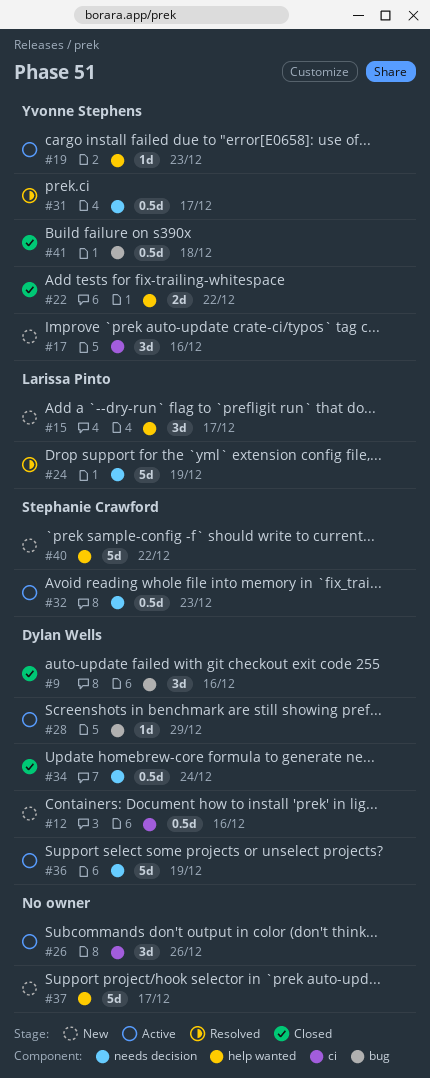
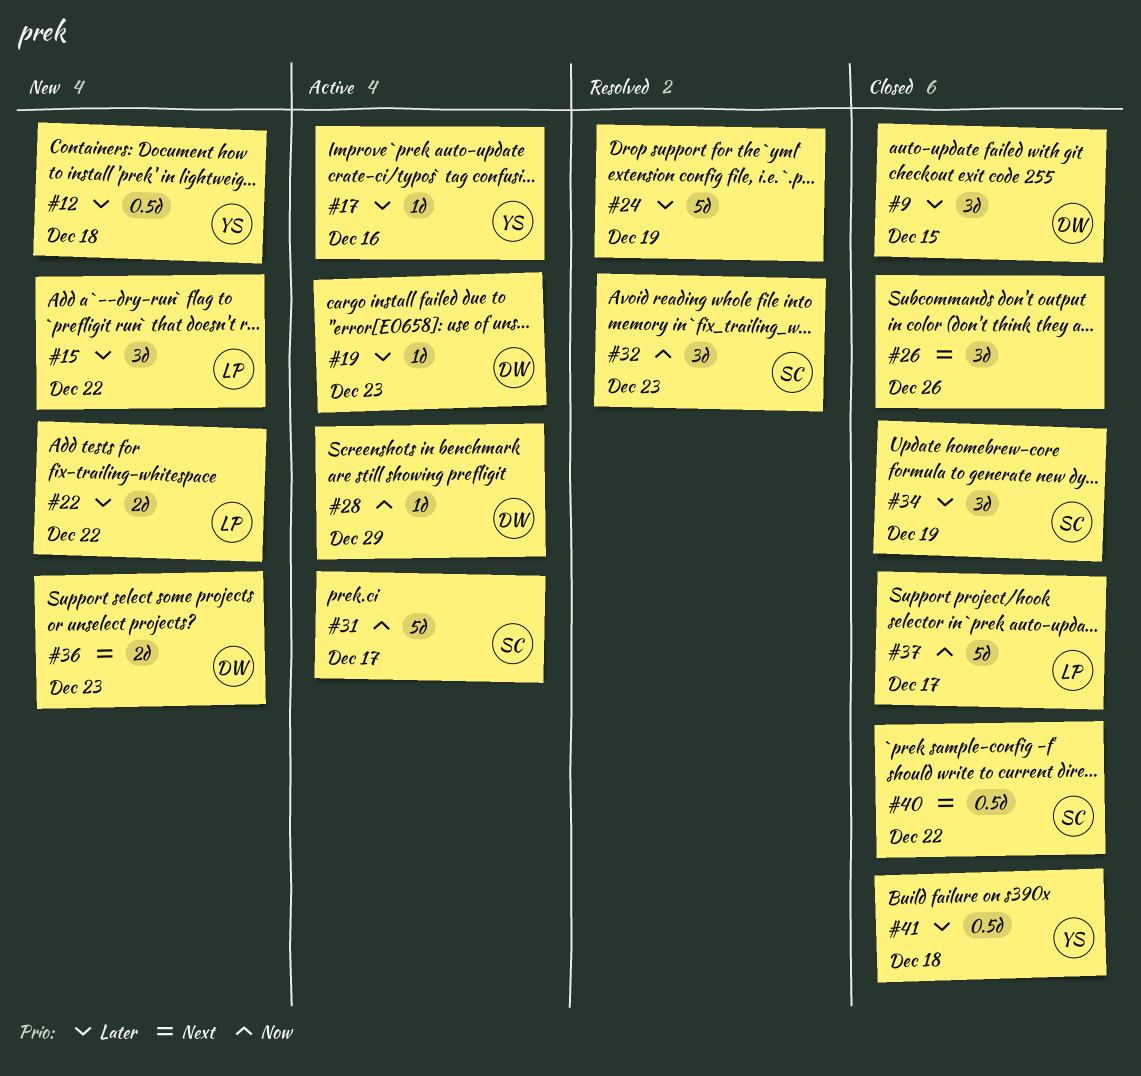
#9, due: Dec 16 -> Dec 15
#12, owner: Dylan Wells -> Yvonne Stephens
#12, due: Dec 16 -> Dec 18
#15, due: Dec 17 -> Dec 22
#17, status: New -> Active
#17, estimate: 3d -> 1d
#19, owner: Yvonne Stephens -> Dylan Wells
#22, status: Closed -> New
#22, owner: Yvonne Stephens -> Larissa Pinto
#24, owner: Larissa Pinto -> none
#26, status: Active -> Closed
#31, status: Resolved -> Active
#31, owner: Yvonne Stephens -> Stephanie Crawford
#31, estimate: 0.5d -> 5d
#32, status: Active -> Resolved
#32, estimate: 0.5d -> 3d
#34, owner: Dylan Wells -> Stephanie Crawford
#34, estimate: 0.5d -> 3d
#34, due: Dec 24 -> Dec 19
#36, status: Active -> New
#36, estimate: 5d -> 2d
#36, due: Dec 19 -> Dec 23
#37, status: New -> Closed
#37, owner: none -> Larissa Pinto
#40, status: New -> Closed
#40, estimate: 5d -> 0.5d

